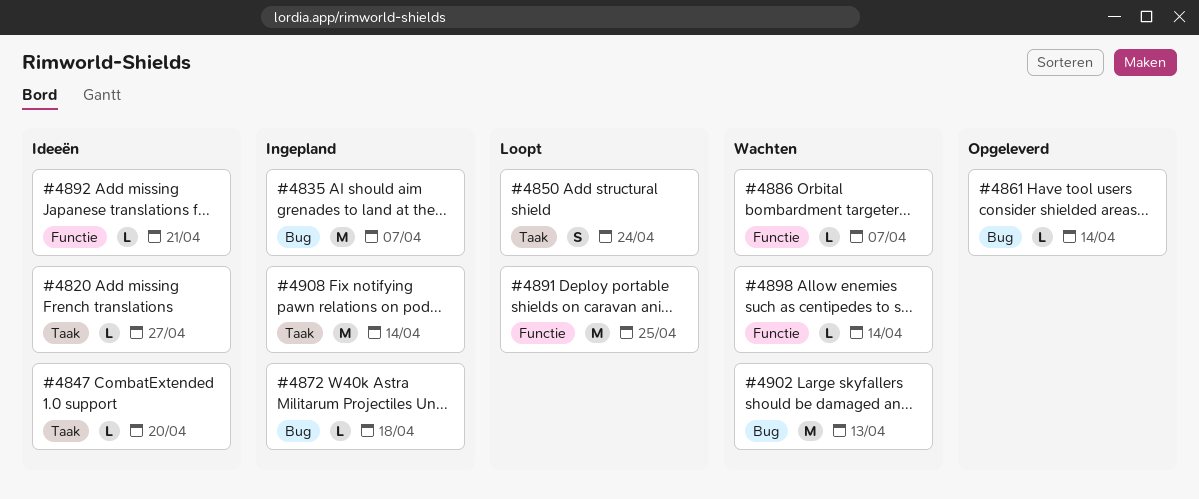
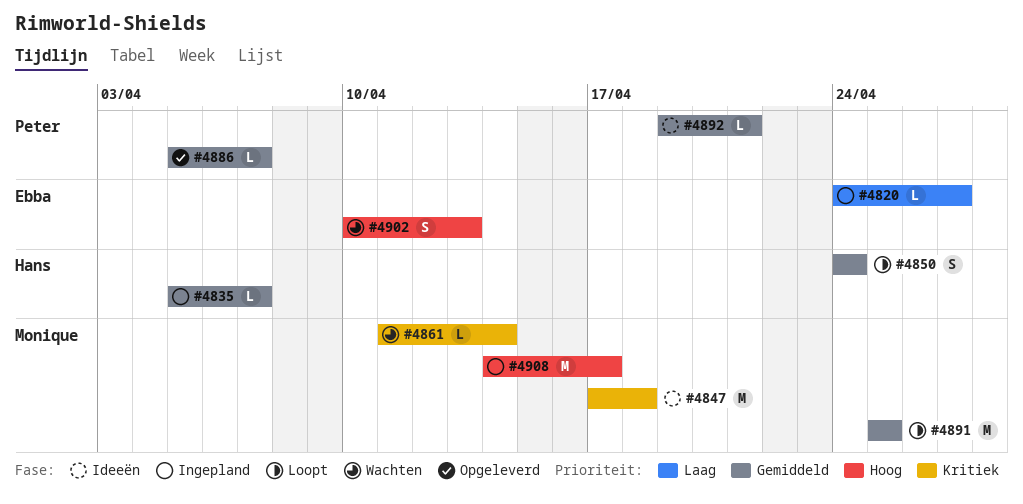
#4820, status: Ideeën -> Ingepland
#4835, estimate: M -> L
#4847, estimate: L -> M
#4847, due: Apr 20 -> Apr 18
#4861, status: Opgeleverd -> Wachten
#4872: present -> none
#4886, status: Wachten -> Opgeleverd
#4898: present -> none
#4902, estimate: M -> S
#4908, due: Apr 14 -> Apr 17

